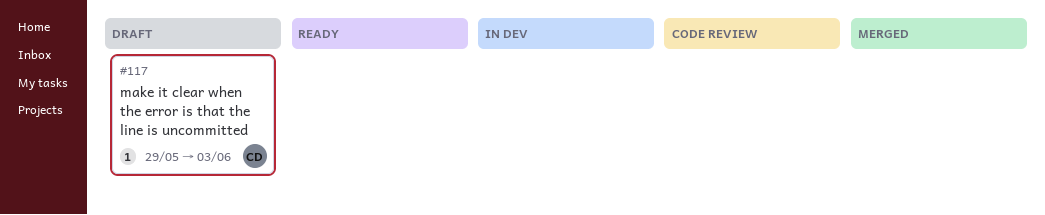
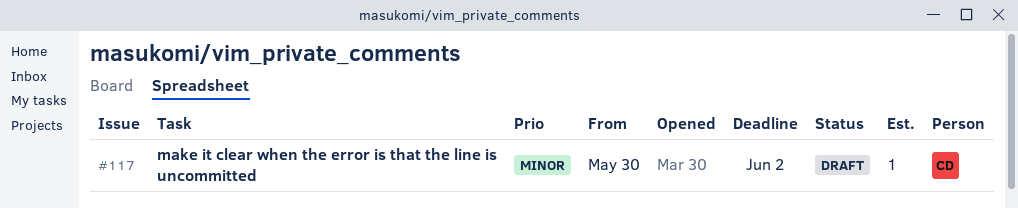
#117, start: May 29 -> May 30
#117, due: Jun 3 -> Jun 2

